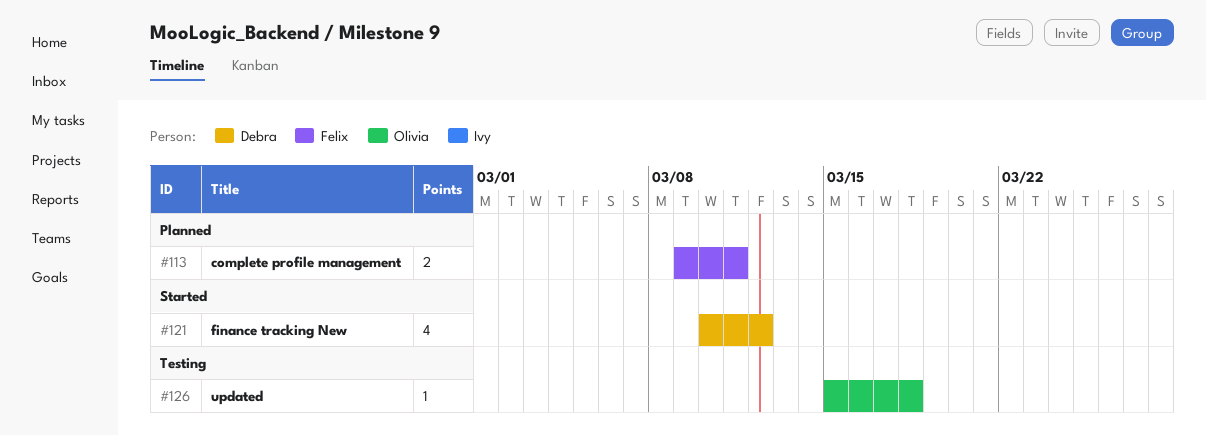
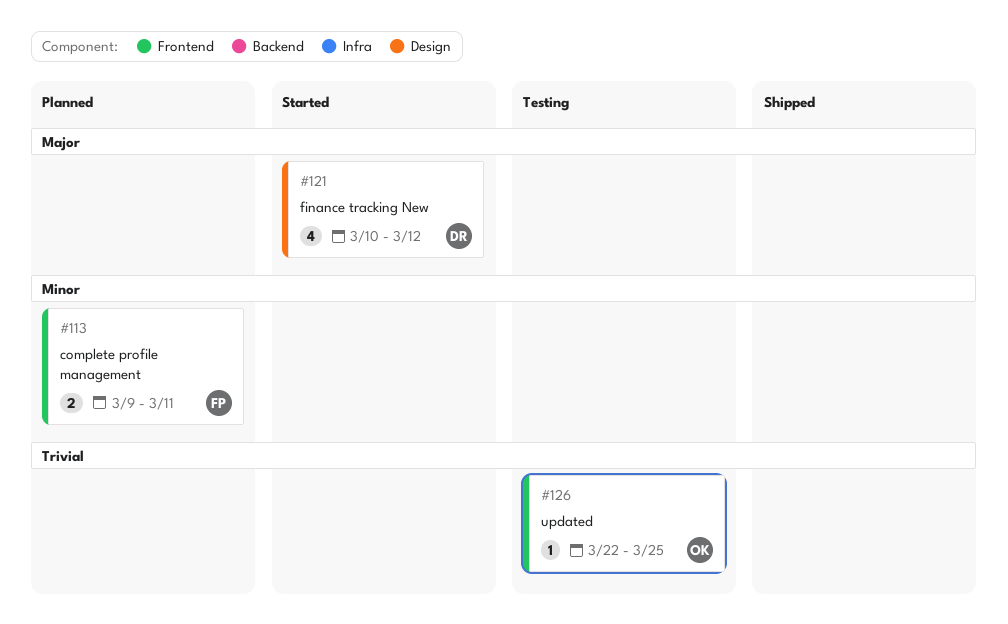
#126, start: Mar 15 -> Mar 22
#126, due: Mar 18 -> Mar 25

